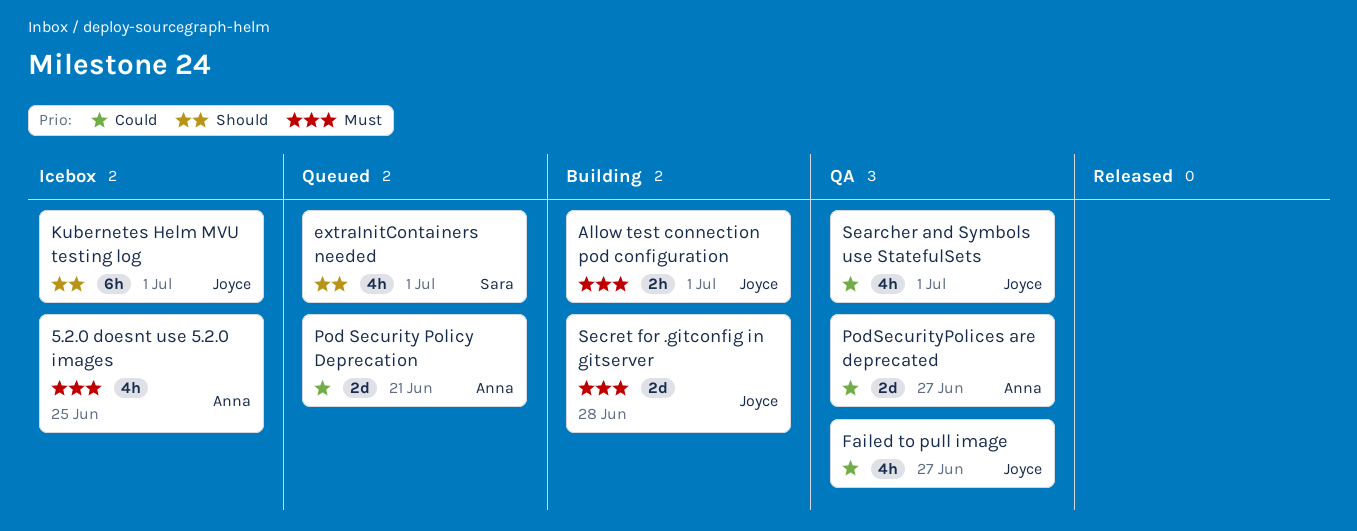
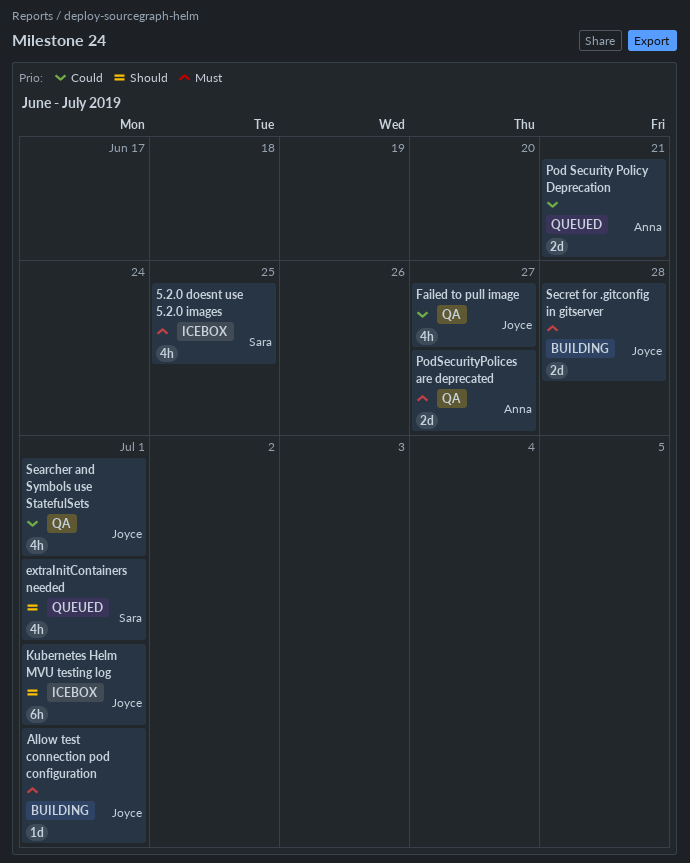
5.2.0 doesnt use 5.2.0 images, owner: Anna -> Sara
Allow test connection pod configuration, estimate: 2h -> 1d
PodSecurityPolices are deprecated, priority: Could -> Must

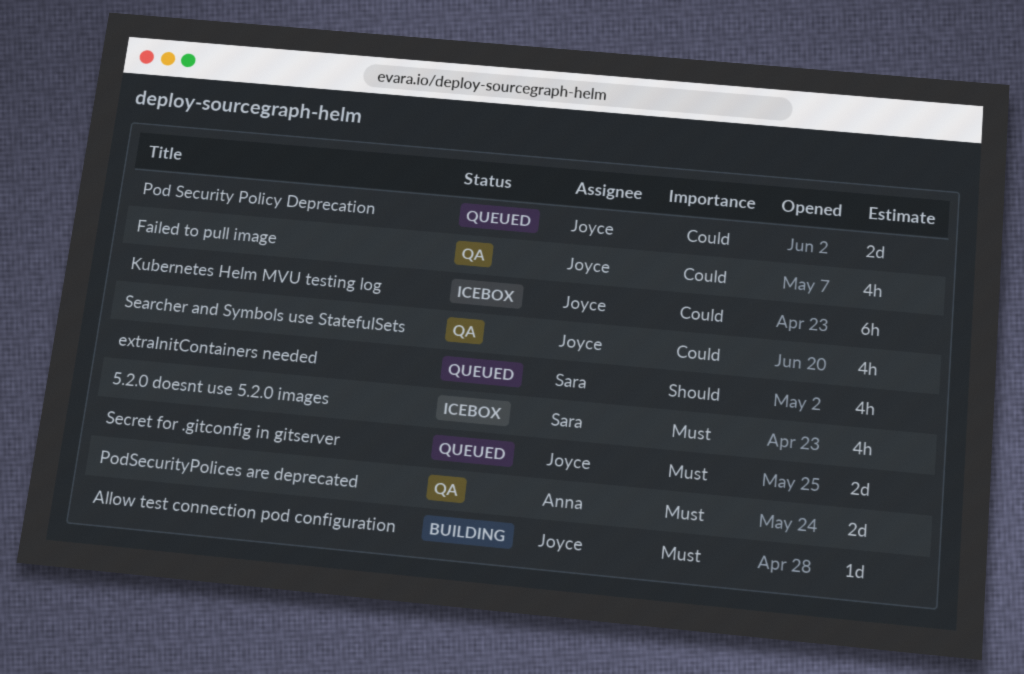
Kubernetes Helm MVU testing log, priority: Should -> Could
Pod Security Policy Deprecation, owner: Anna -> Joyce
Secret for .gitconfig in gitserver, status: Building -> Queued

